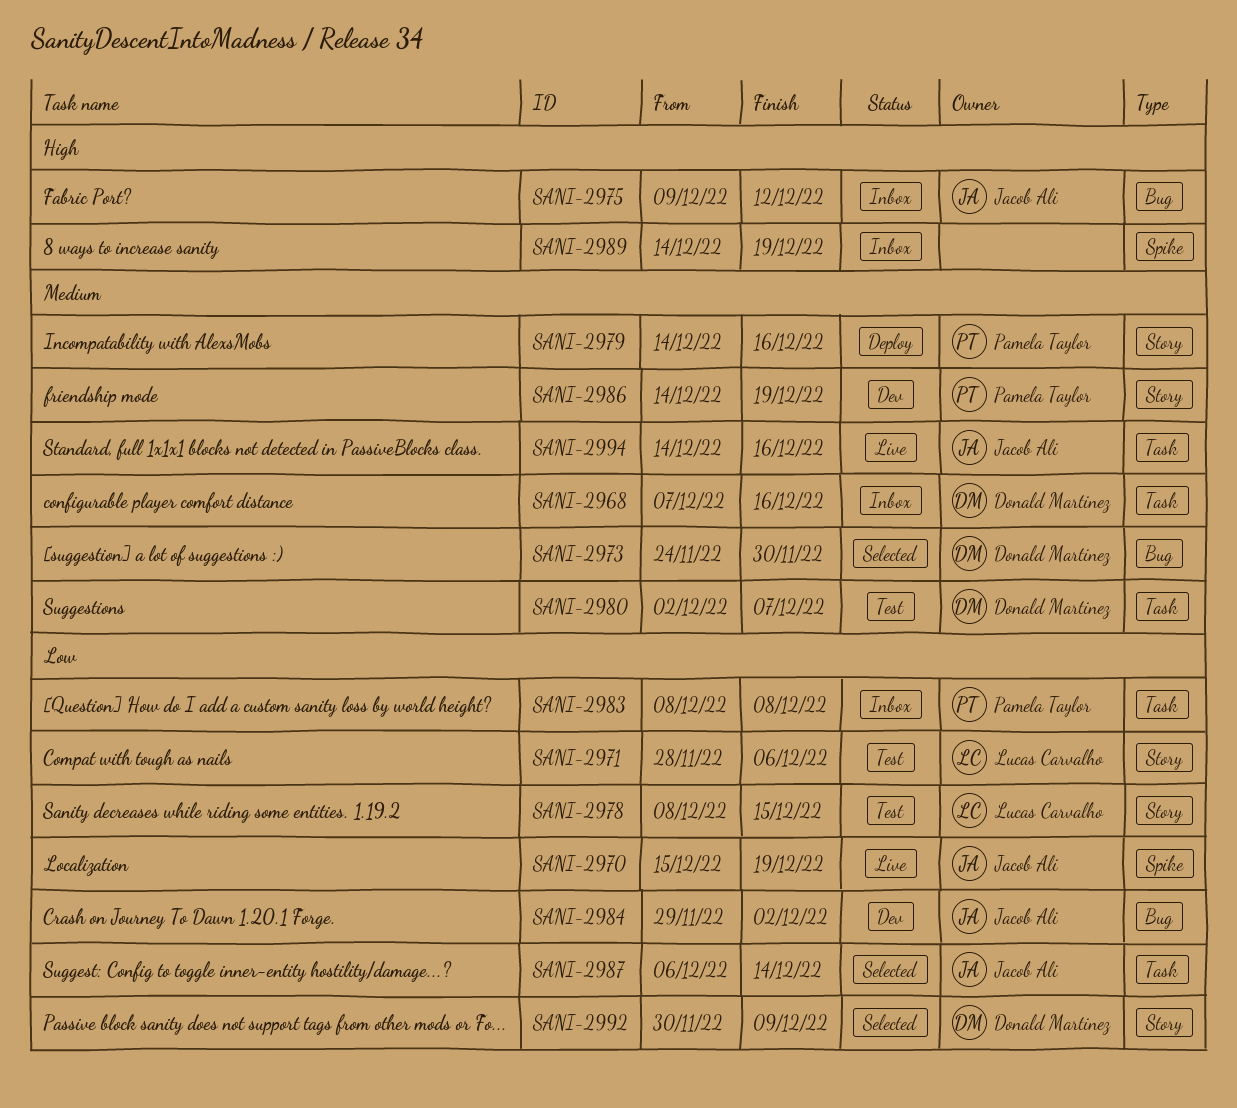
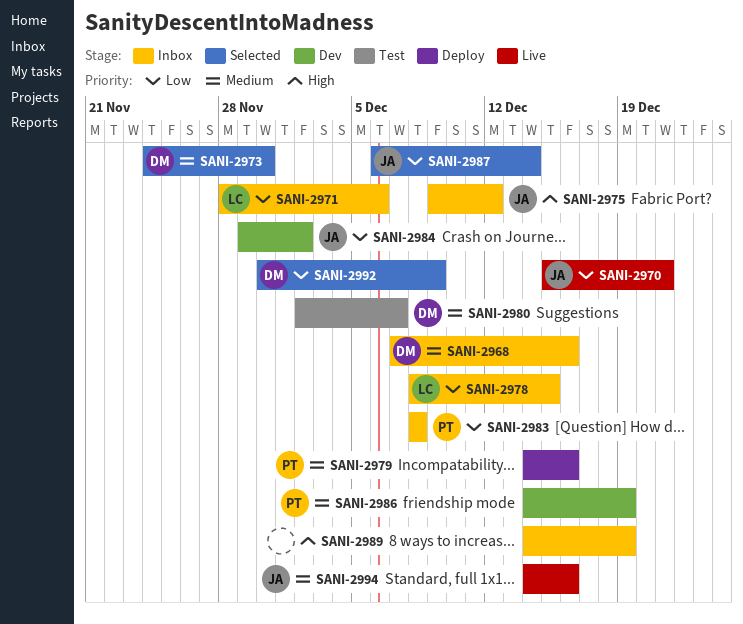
SANI-2970, due: Dec 19 -> Dec 21
SANI-2971, status: Test -> Inbox
SANI-2978, status: Test -> Inbox

